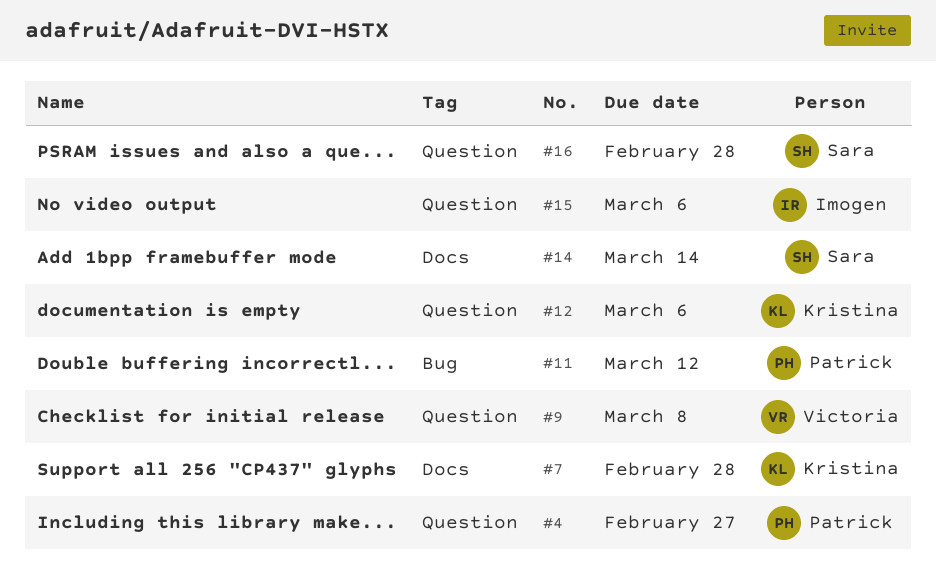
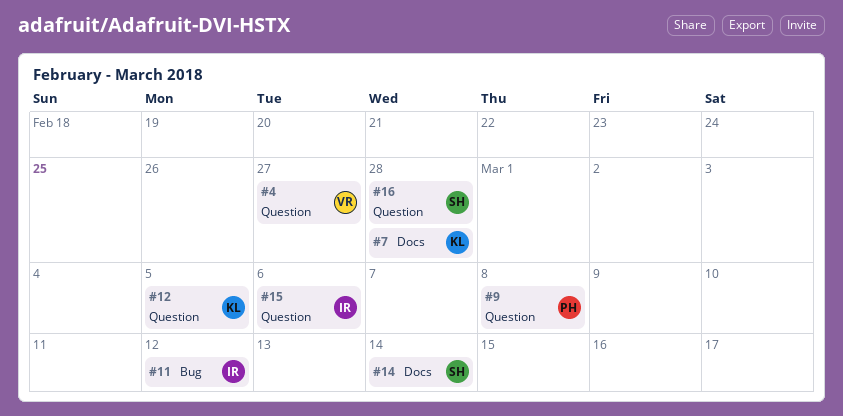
#4, owner: Patrick -> Victoria
#9, owner: Victoria -> Patrick
#11, owner: Patrick -> Imogen
#12, due: Mar 6 -> Mar 5

